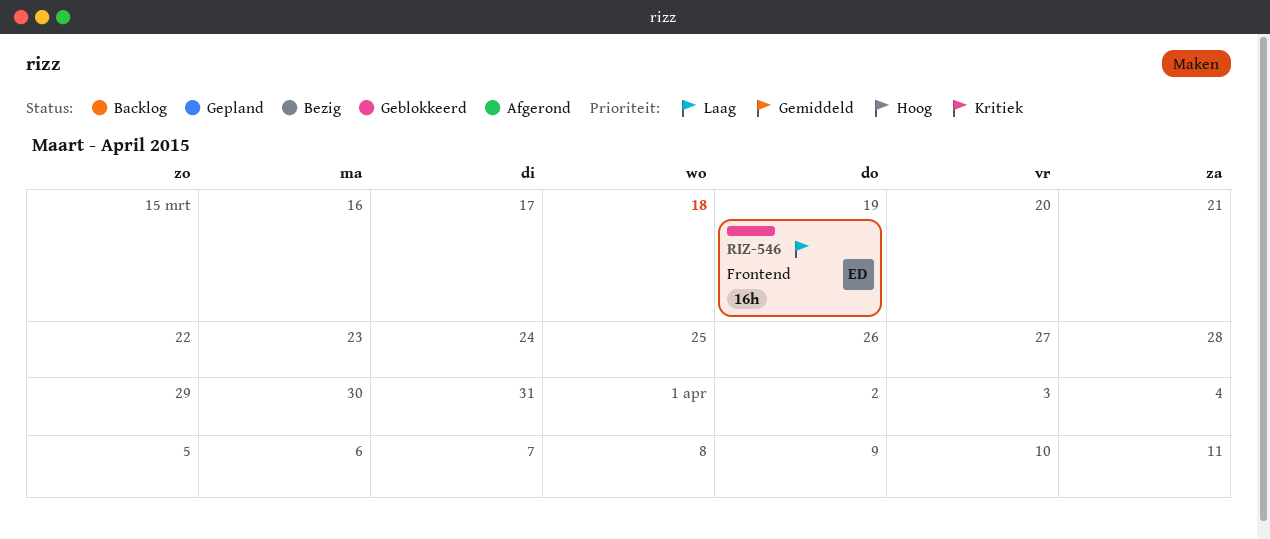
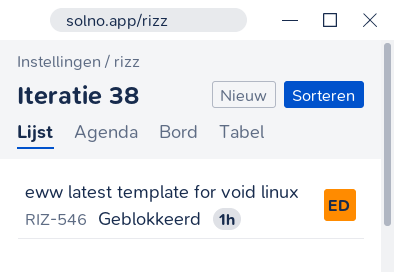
RIZ-546, estimate: 16h -> 1h

